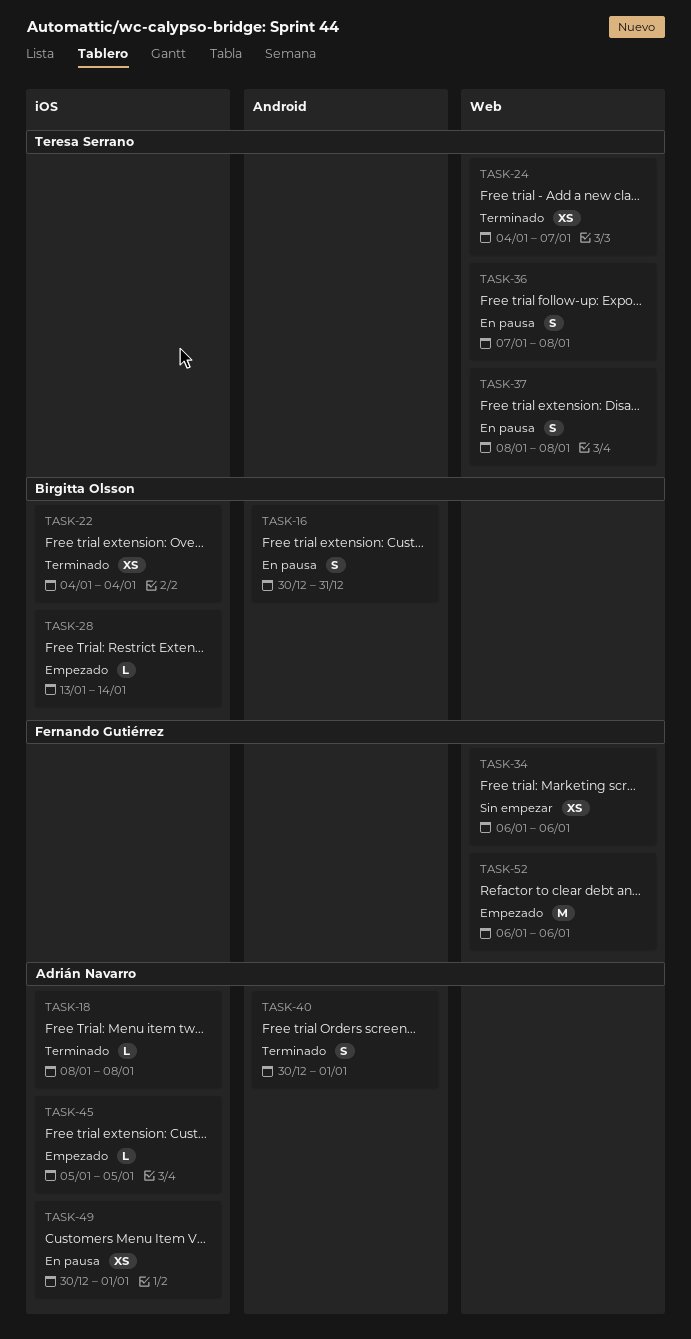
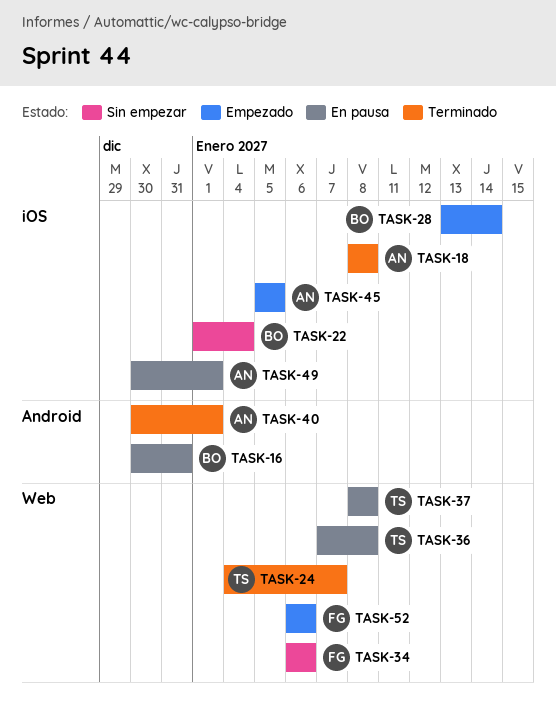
TASK-22, status: Terminado -> Sin empezar
TASK-22, start: Jan 4 -> Jan 1

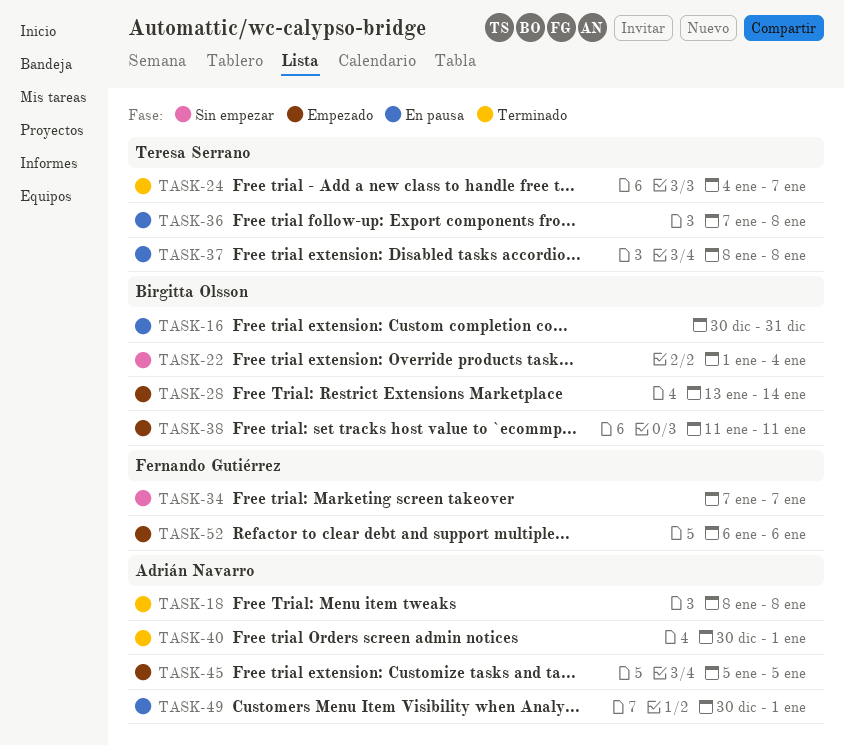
TASK-34, start: Jan 6 -> Jan 7
TASK-34, due: Jan 6 -> Jan 7
TASK-38: none -> present

